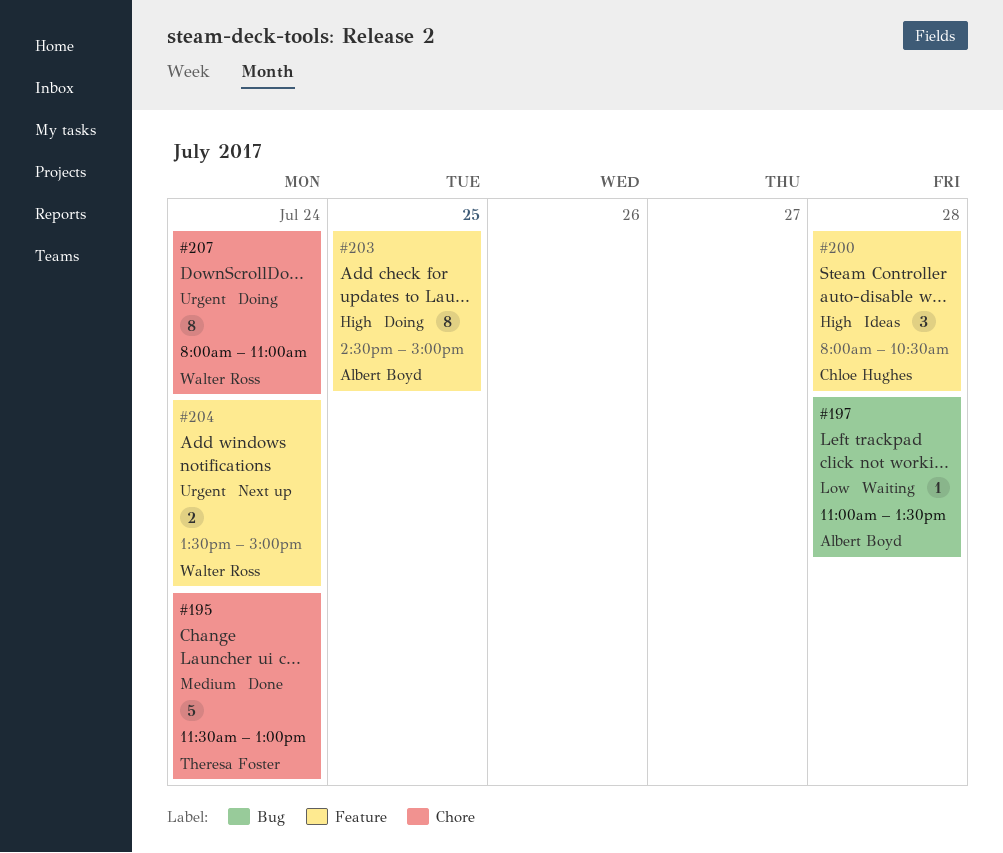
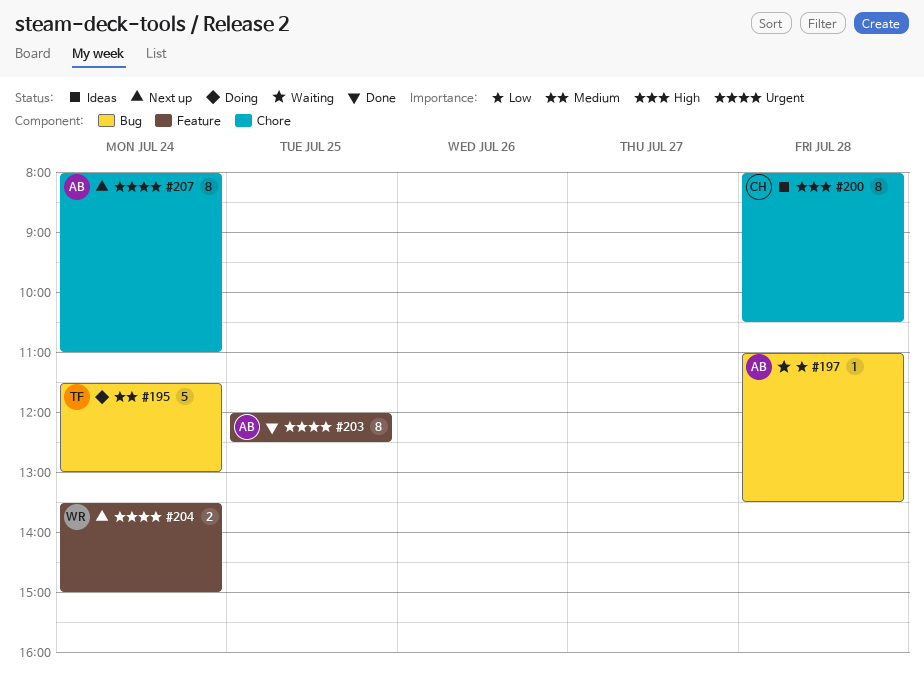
#195, status: Done -> Doing
#195, label: Chore -> Bug
#200, label: Feature -> Chore
#200, estimate: 3 -> 8
#203, status: Doing -> Done
#203, priority: High -> Urgent
#203, begins: 14:30 -> 12:00
#203, ends: 15:00 -> 12:30
#207, status: Doing -> Next up
#207, owner: Walter Ross -> Albert Boyd

